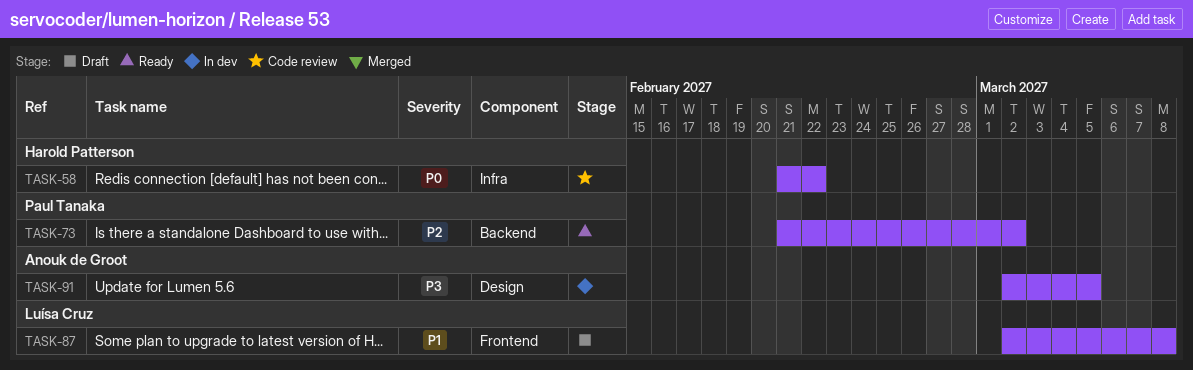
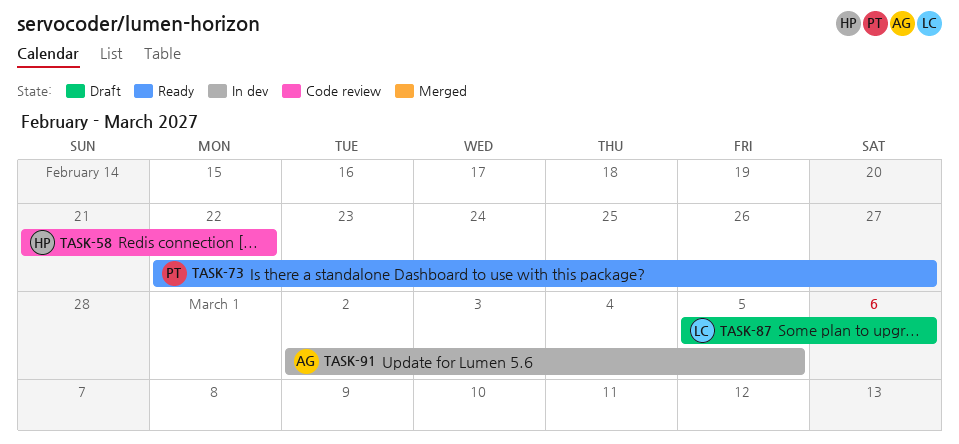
TASK-73, start: Feb 21 -> Feb 22
TASK-73, due: Mar 2 -> Feb 27
TASK-87, start: Mar 2 -> Mar 5
TASK-87, due: Mar 8 -> Mar 6

